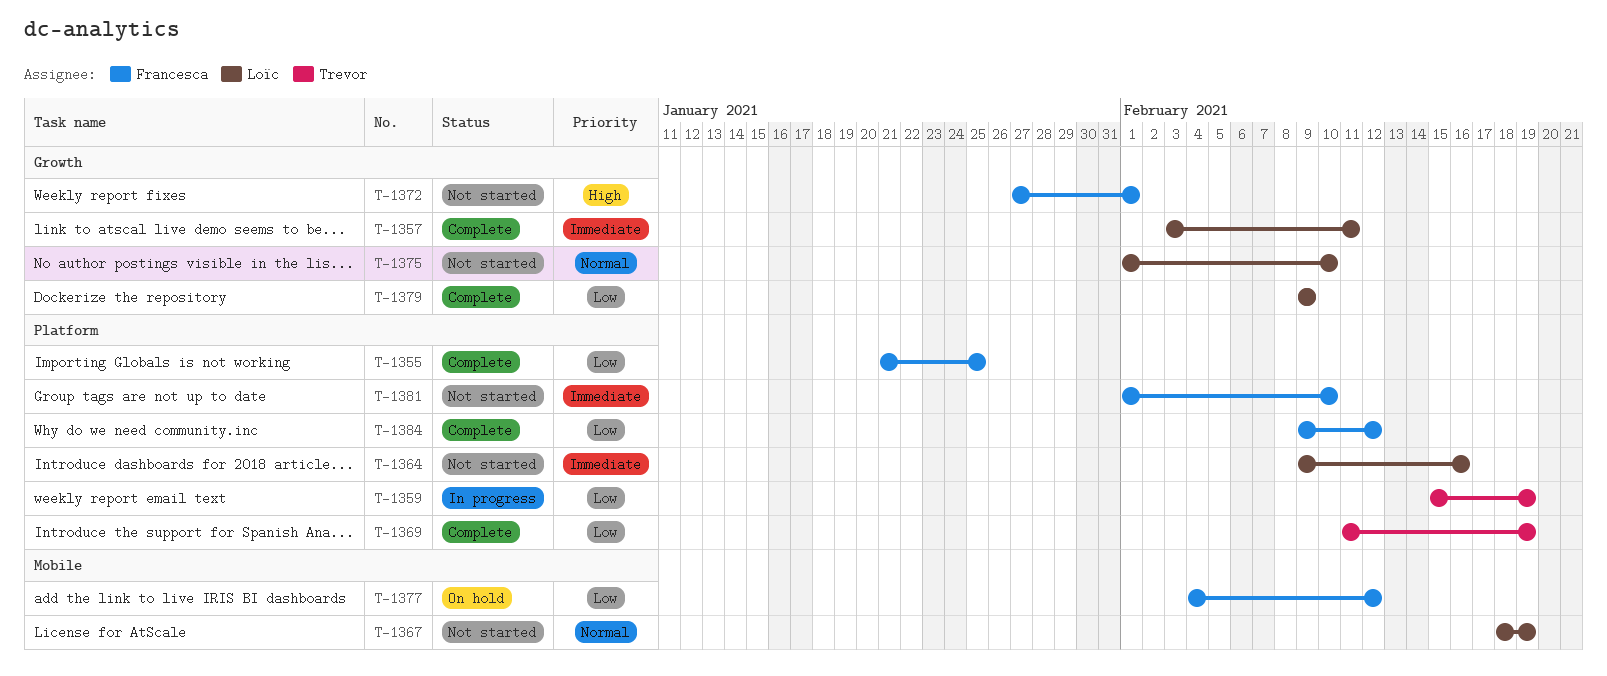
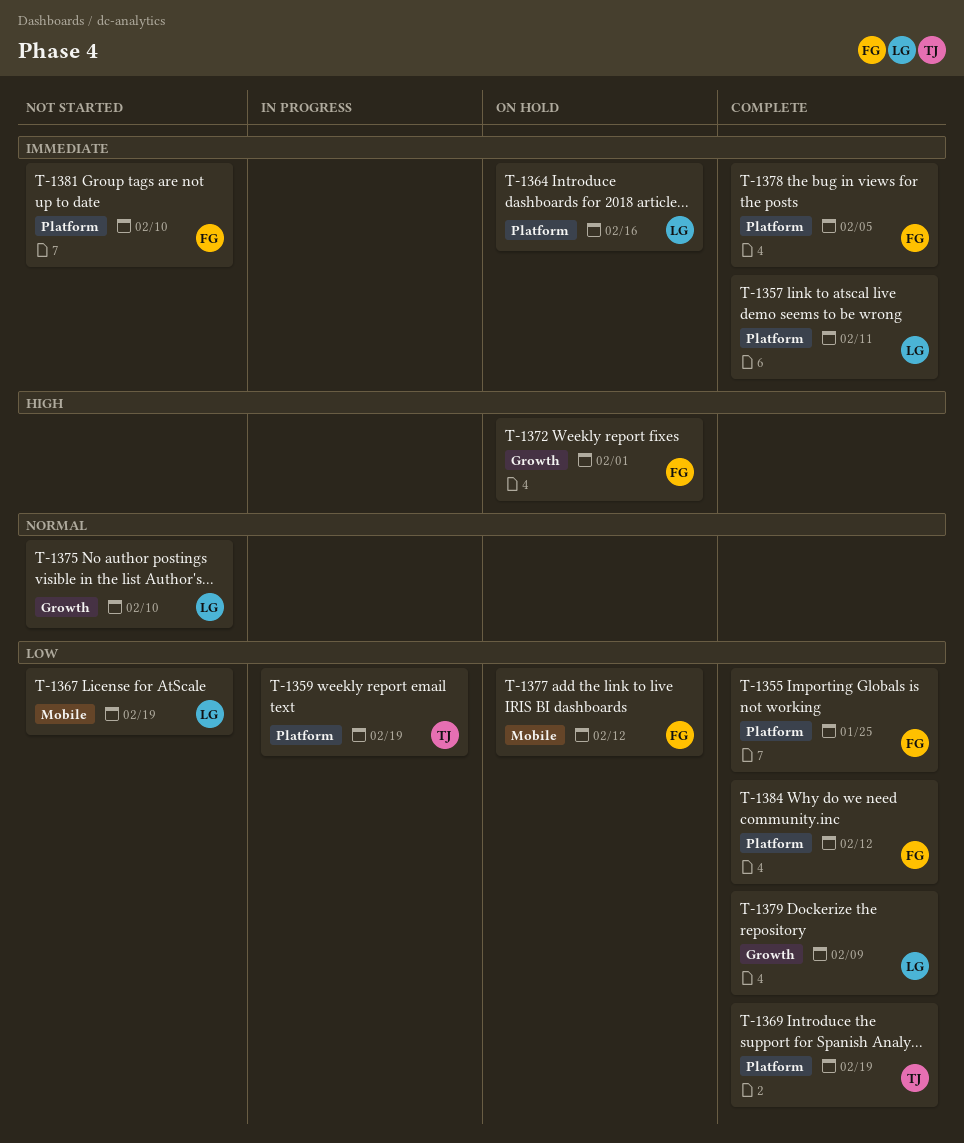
T-1357, label: Growth -> Platform
T-1364, status: Not started -> On hold
T-1367, priority: Normal -> Low
T-1372, status: Not started -> On hold
T-1378: none -> present

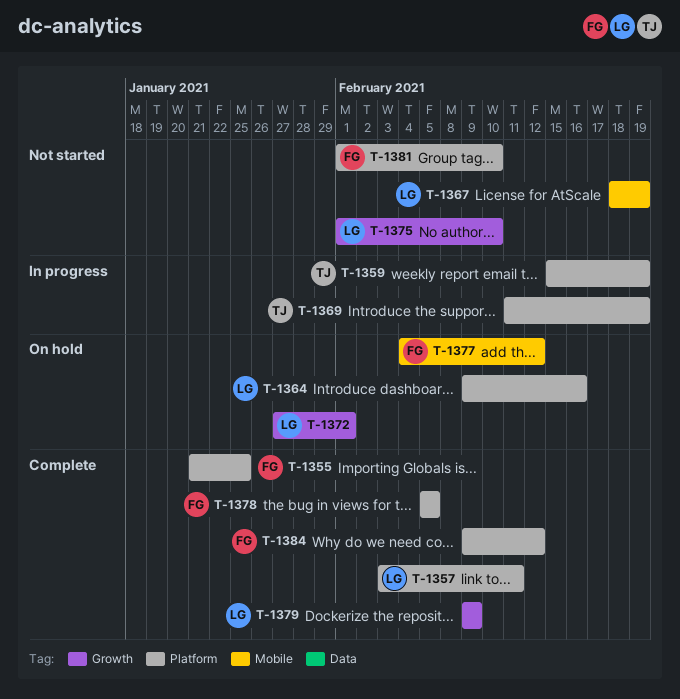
T-1369, status: Complete -> In progress
T-1372, owner: FG -> LG

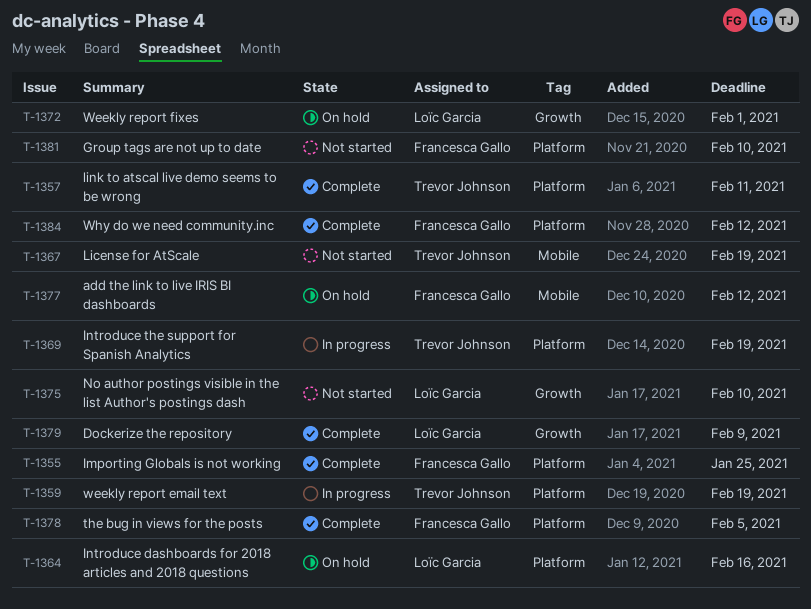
T-1357, owner: Loïc Garcia -> Trevor Johnson
T-1367, owner: Loïc Garcia -> Trevor Johnson

